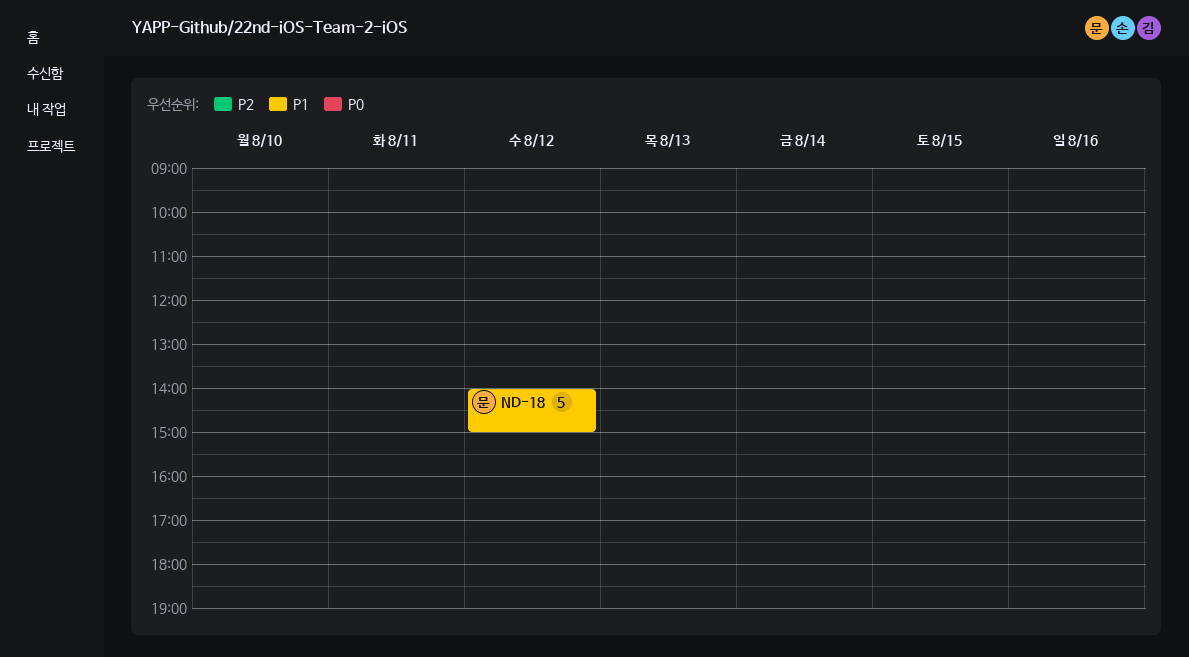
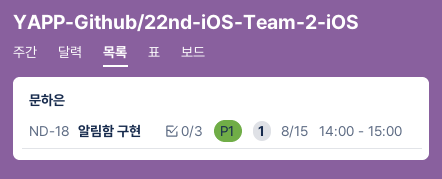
ND-18, estimate: 5 -> 1
ND-18, day: Aug 12 -> Aug 15

